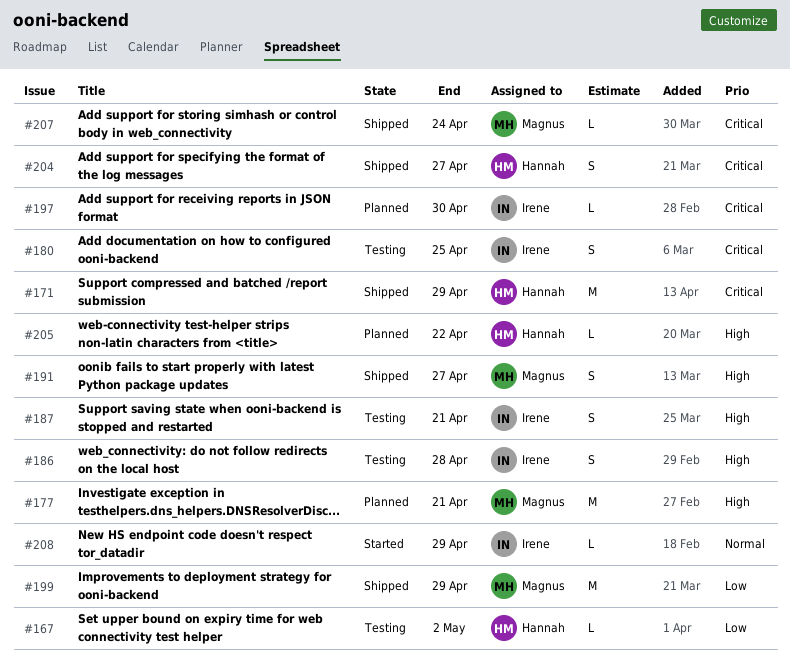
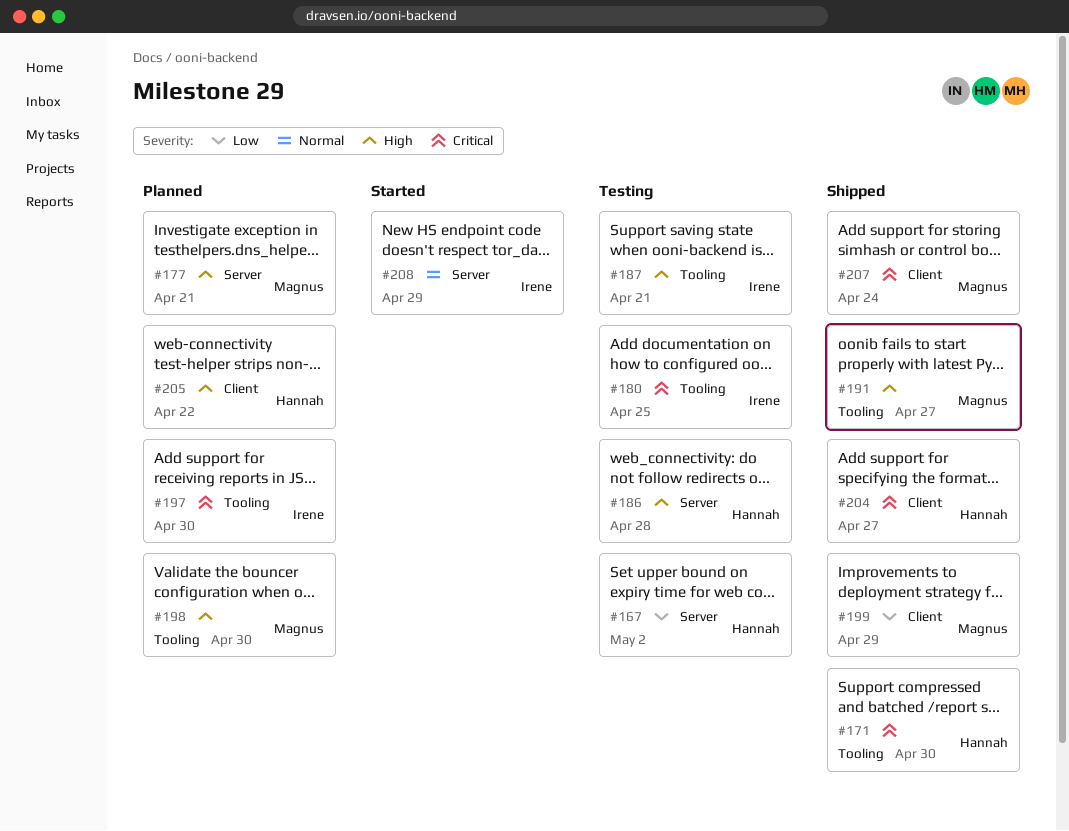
#171, due: Apr 29 -> Apr 30
#186, owner: Irene -> Hannah
#198: none -> present

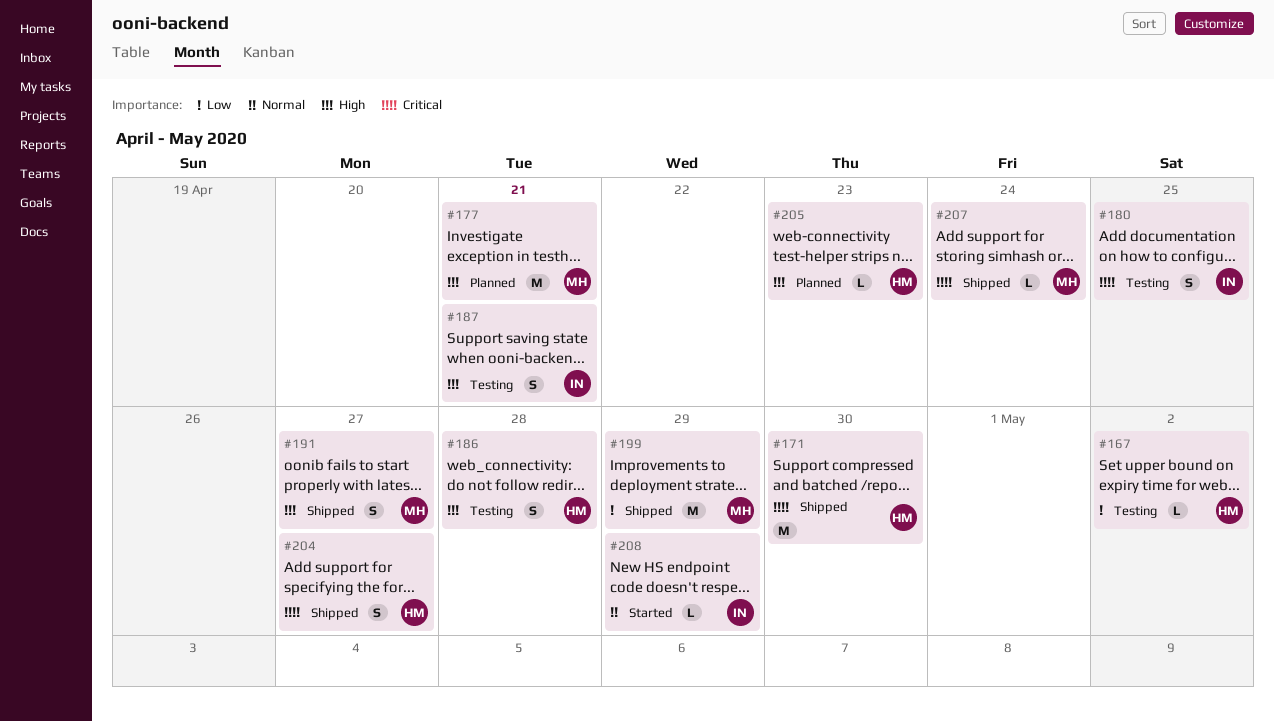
#197: present -> none
#198: present -> none
#205, due: Apr 22 -> Apr 23

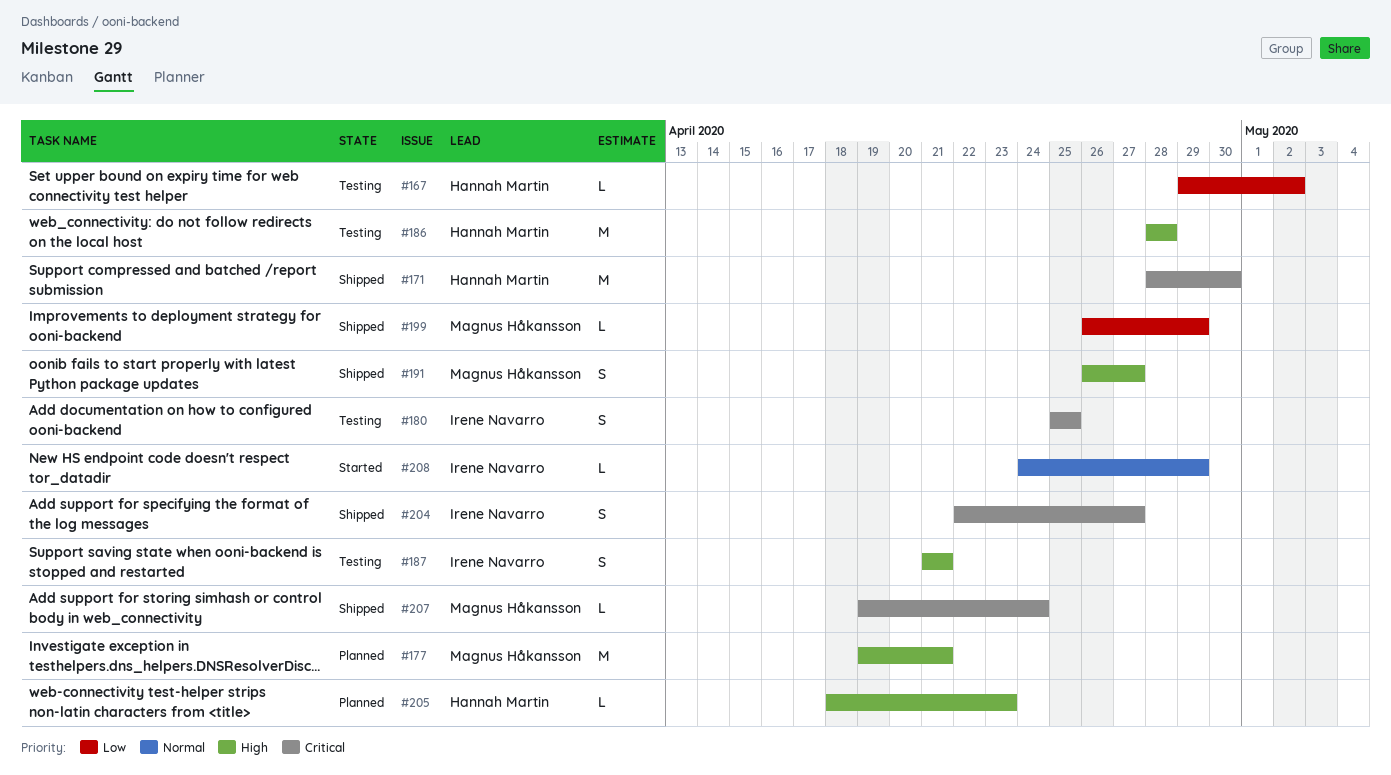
#186, estimate: S -> M
#199, estimate: M -> L
#204, owner: Hannah Martin -> Irene Navarro

